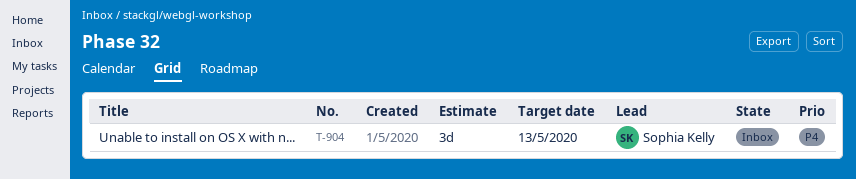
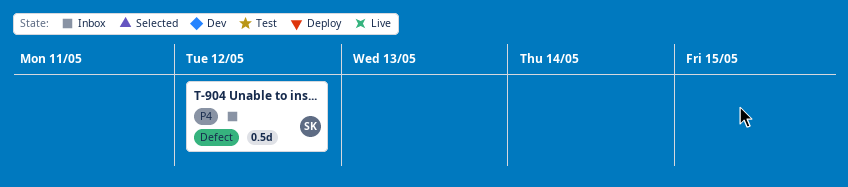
T-904, estimate: 3d -> 0.5d
T-904, due: May 13 -> May 12

